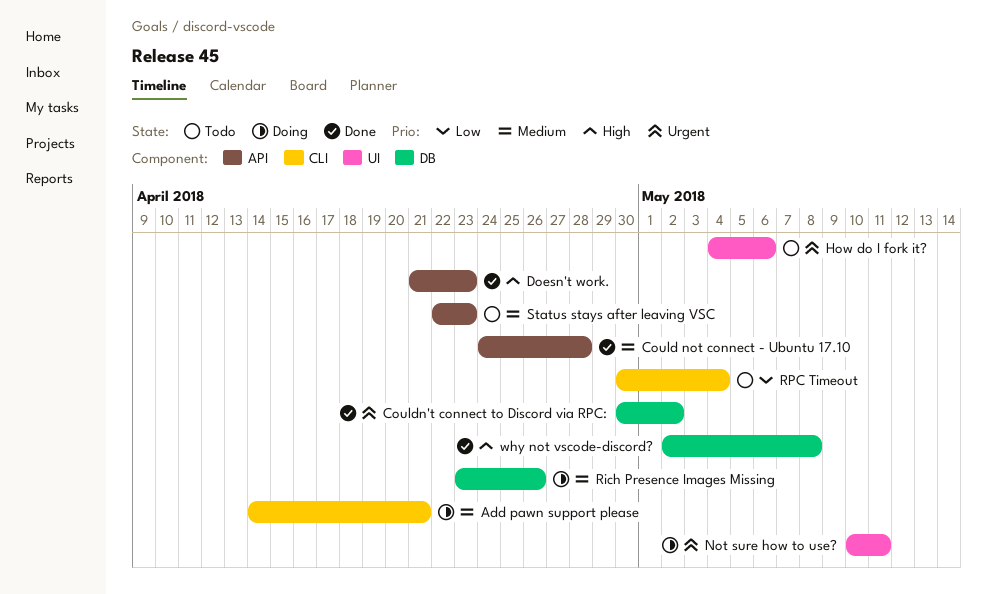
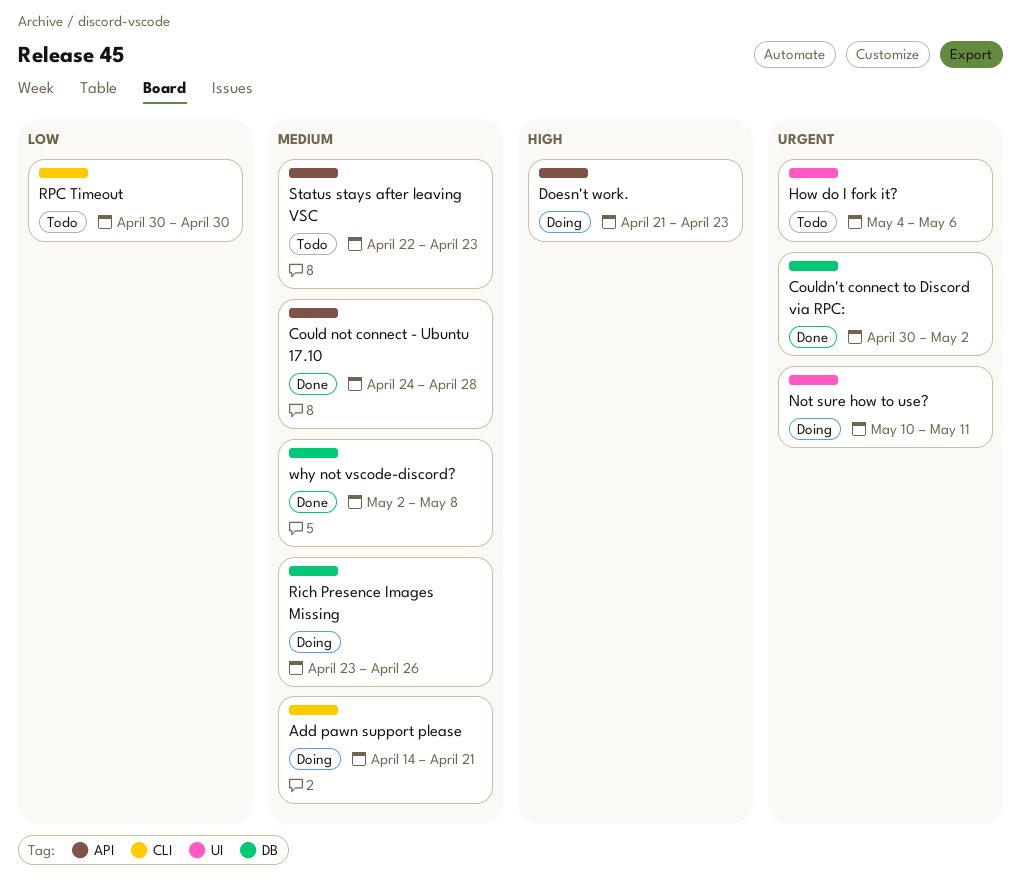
Doesn't work., status: Done -> Doing
RPC Timeout, due: May 4 -> Apr 30
why not vscode-discord?, priority: High -> Medium

